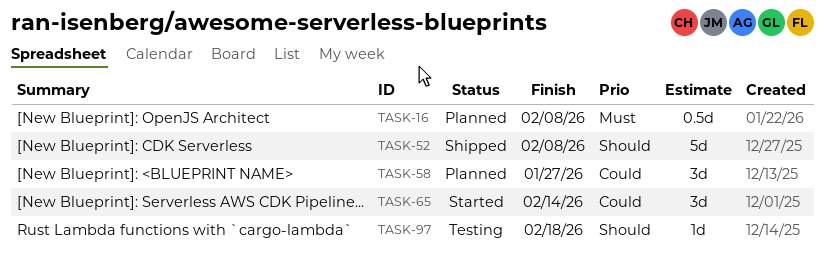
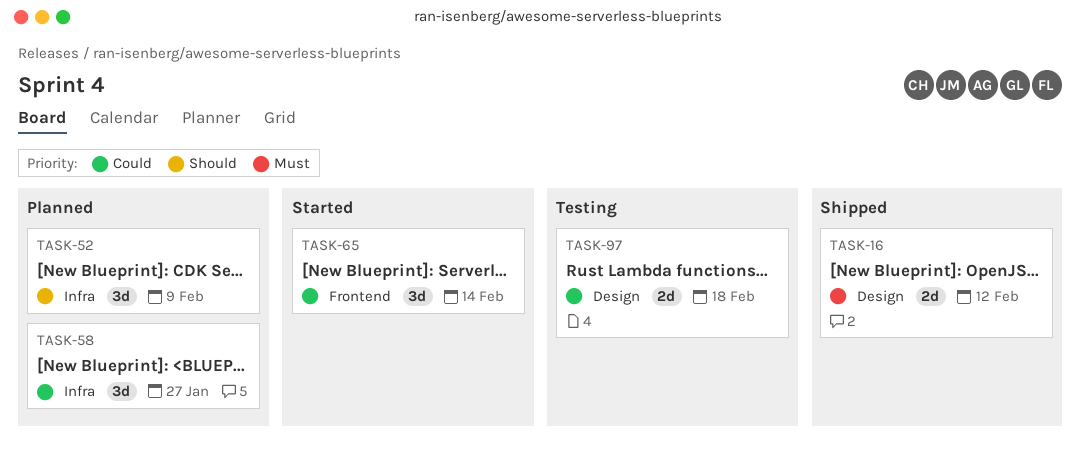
TASK-16, status: Planned -> Shipped
TASK-16, estimate: 0.5d -> 2d
TASK-16, due: Feb 8 -> Feb 12
TASK-52, status: Shipped -> Planned
TASK-52, estimate: 5d -> 3d
TASK-52, due: Feb 8 -> Feb 9
TASK-97, priority: Should -> Could
TASK-97, estimate: 1d -> 2d

